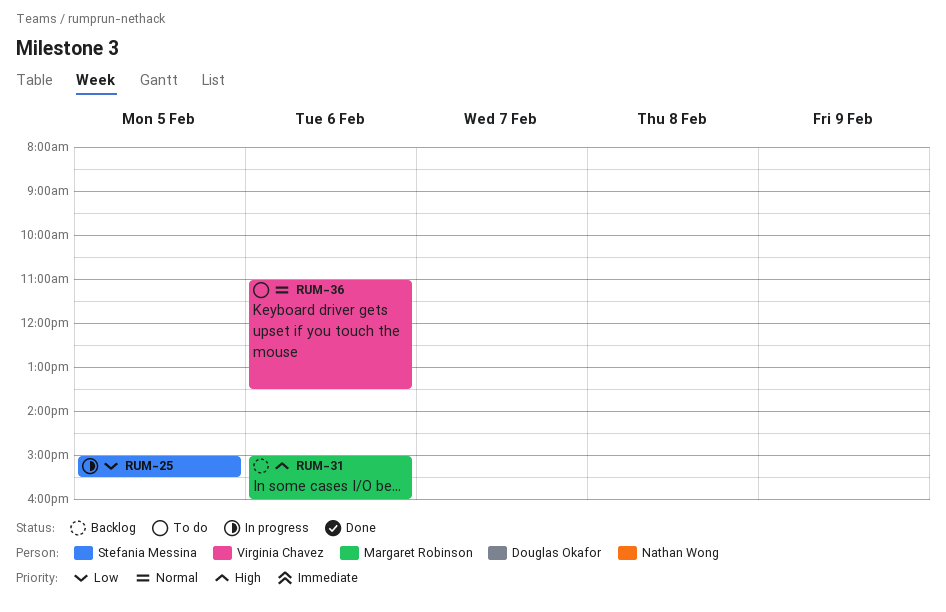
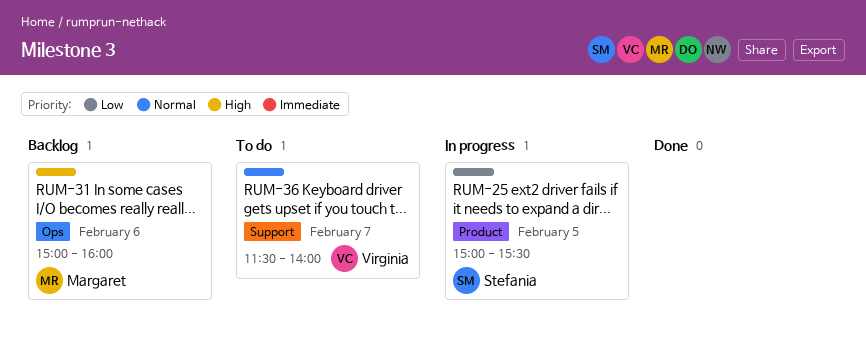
RUM-36, day: Feb 6 -> Feb 7
RUM-36, begins: 11:00 -> 11:30
RUM-36, ends: 13:30 -> 14:00

